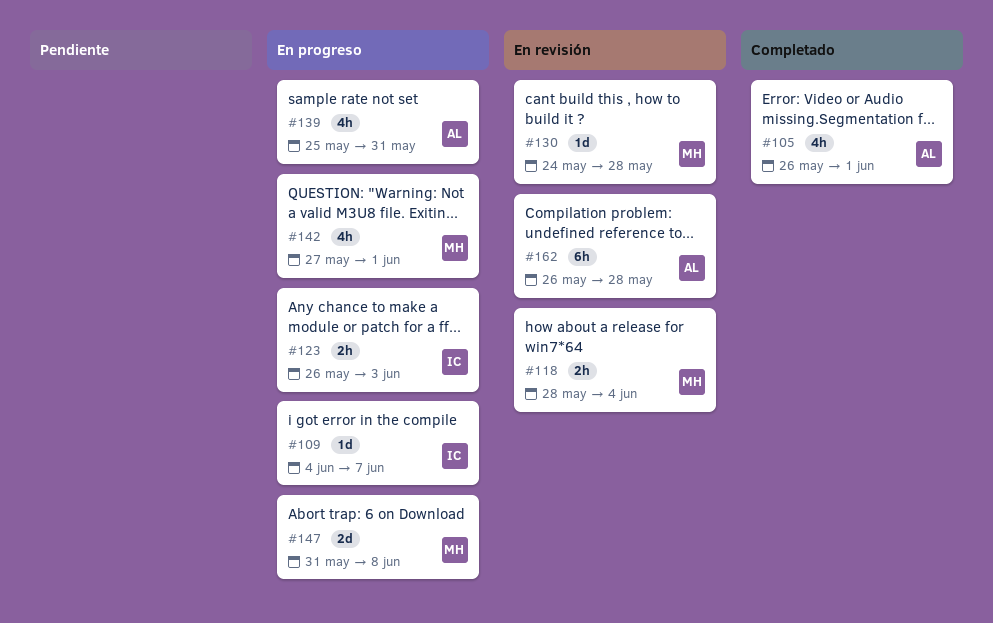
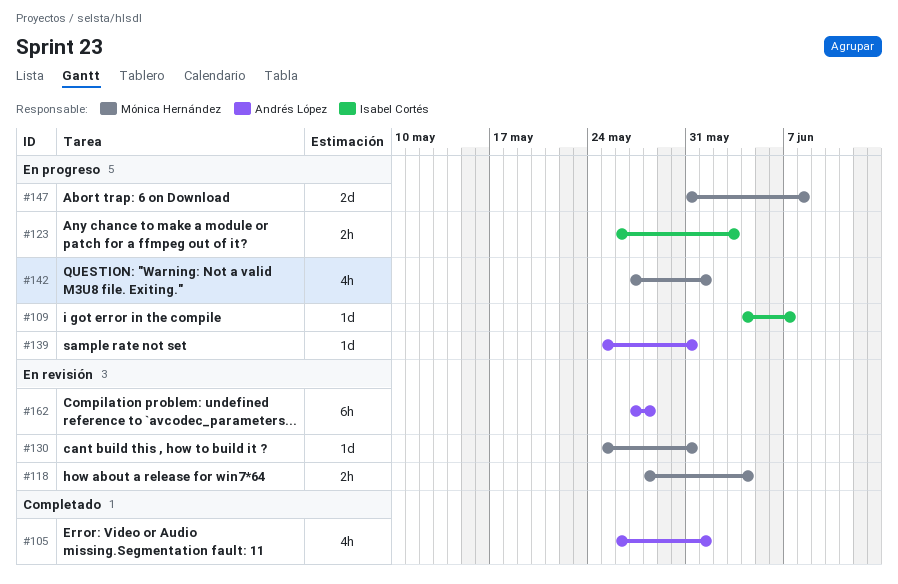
#130, start: May 24 -> May 25
#130, due: May 28 -> May 31
#139, estimate: 4h -> 1d
#162, start: May 26 -> May 27

